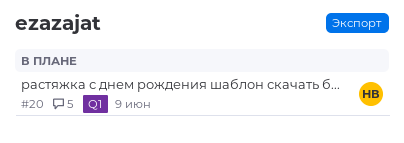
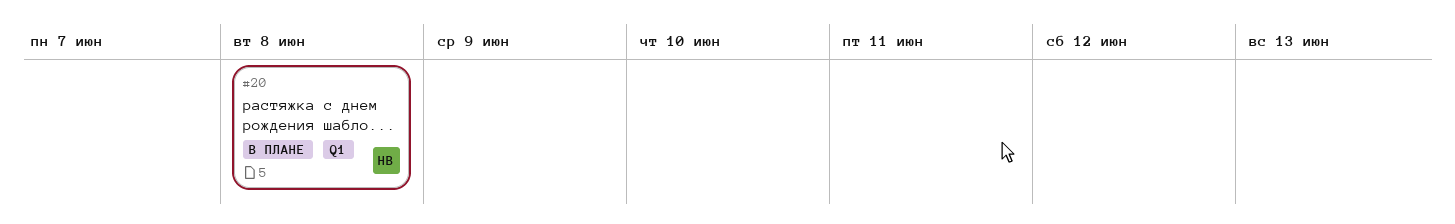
#20, due: Jun 9 -> Jun 8

